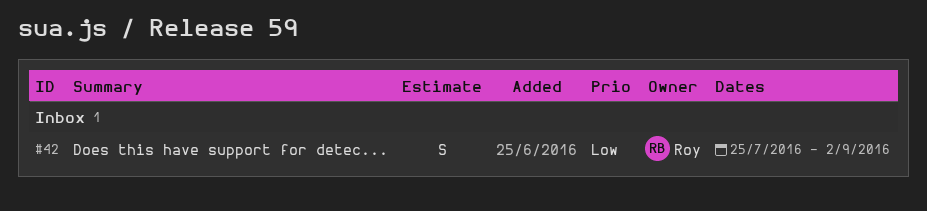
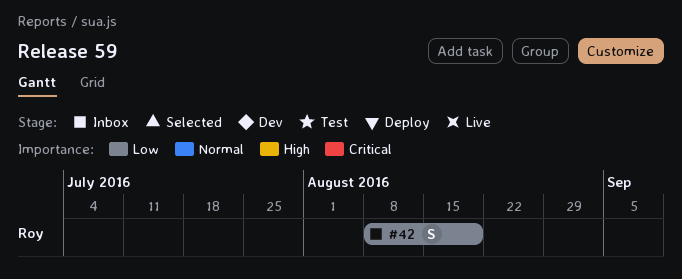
#42, start: Jul 25 -> Aug 8
#42, due: Sep 2 -> Aug 19

